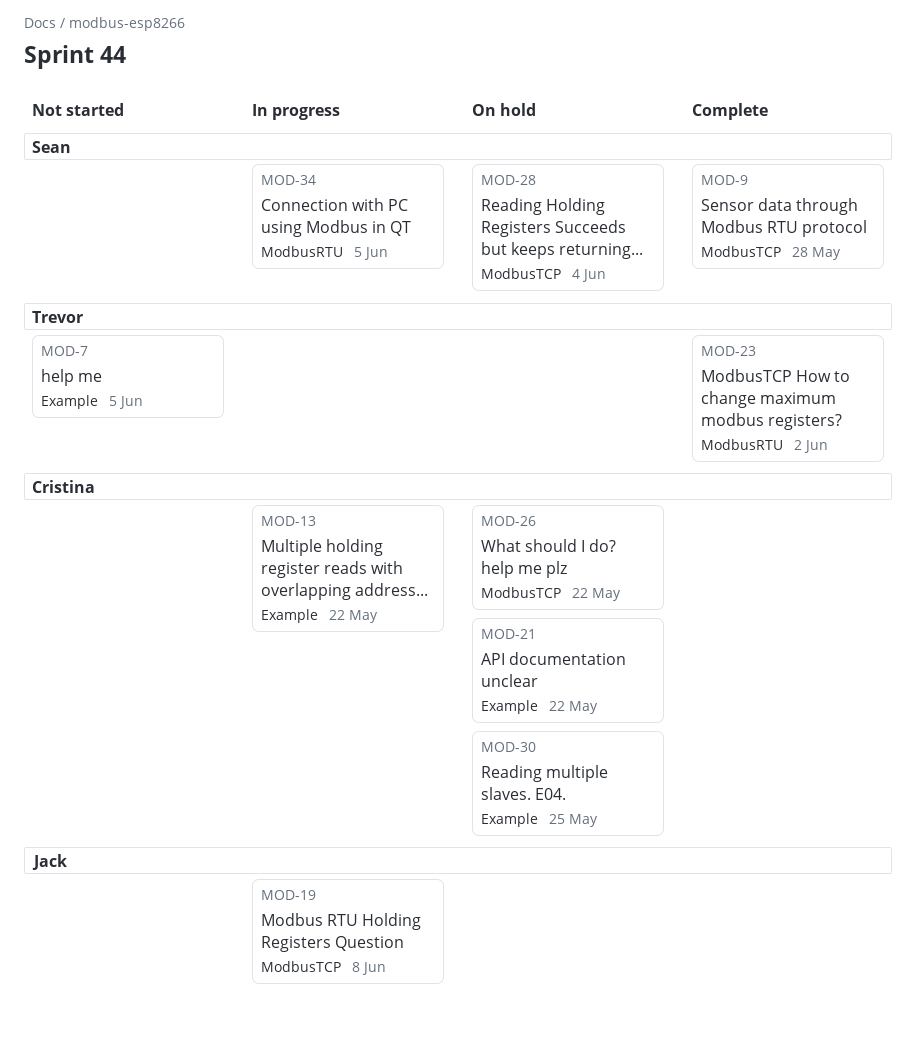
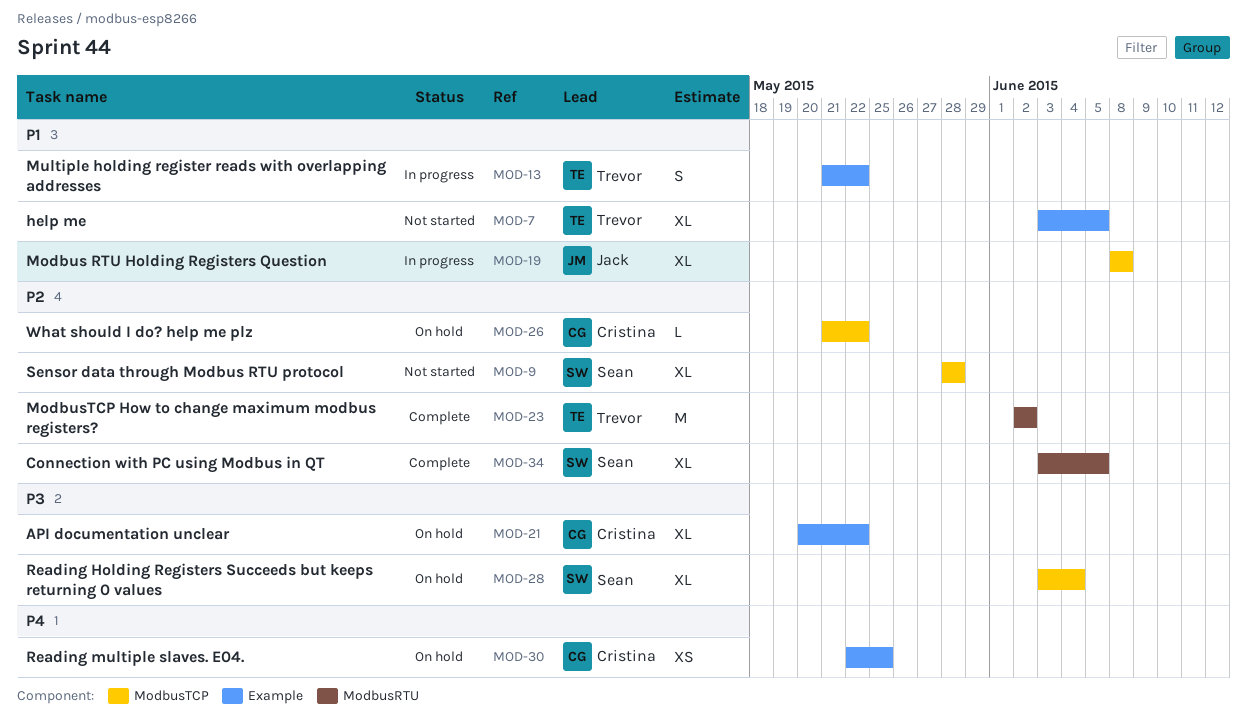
MOD-9, status: Complete -> Not started
MOD-13, owner: Cristina -> Trevor
MOD-34, status: In progress -> Complete

